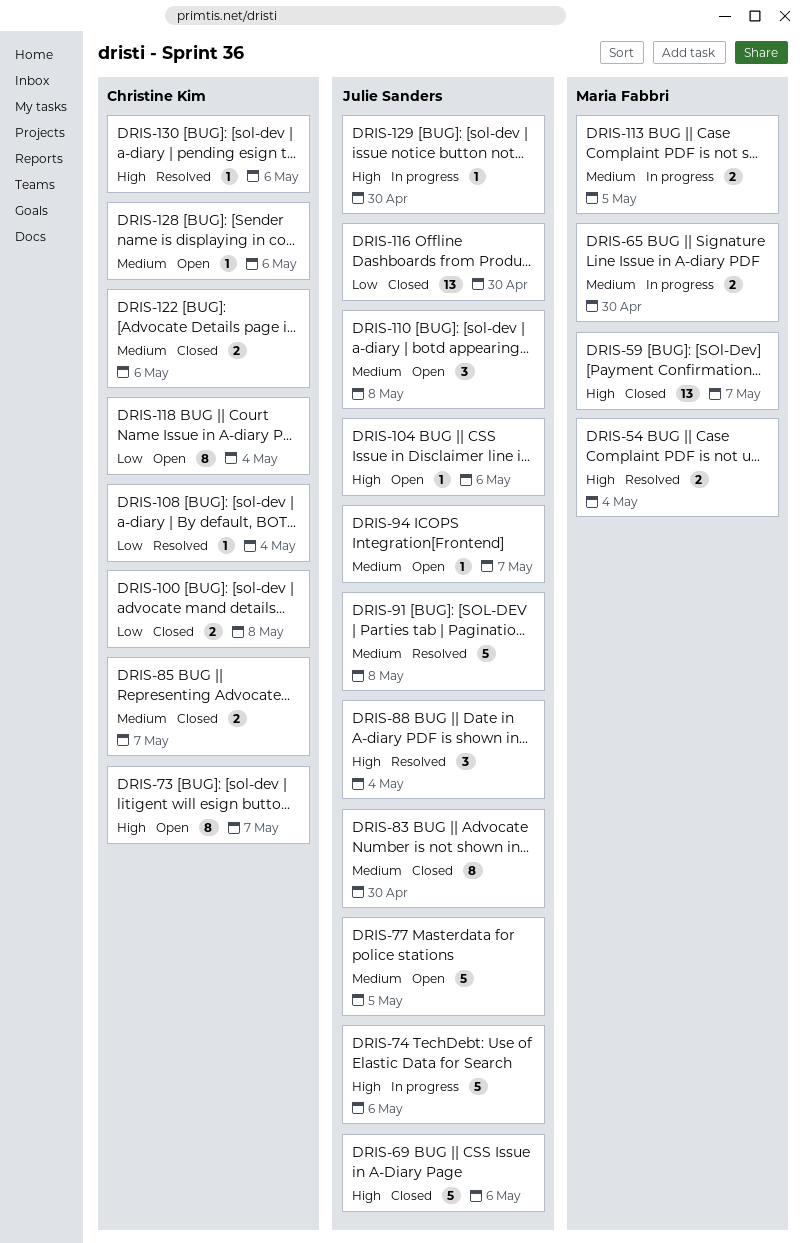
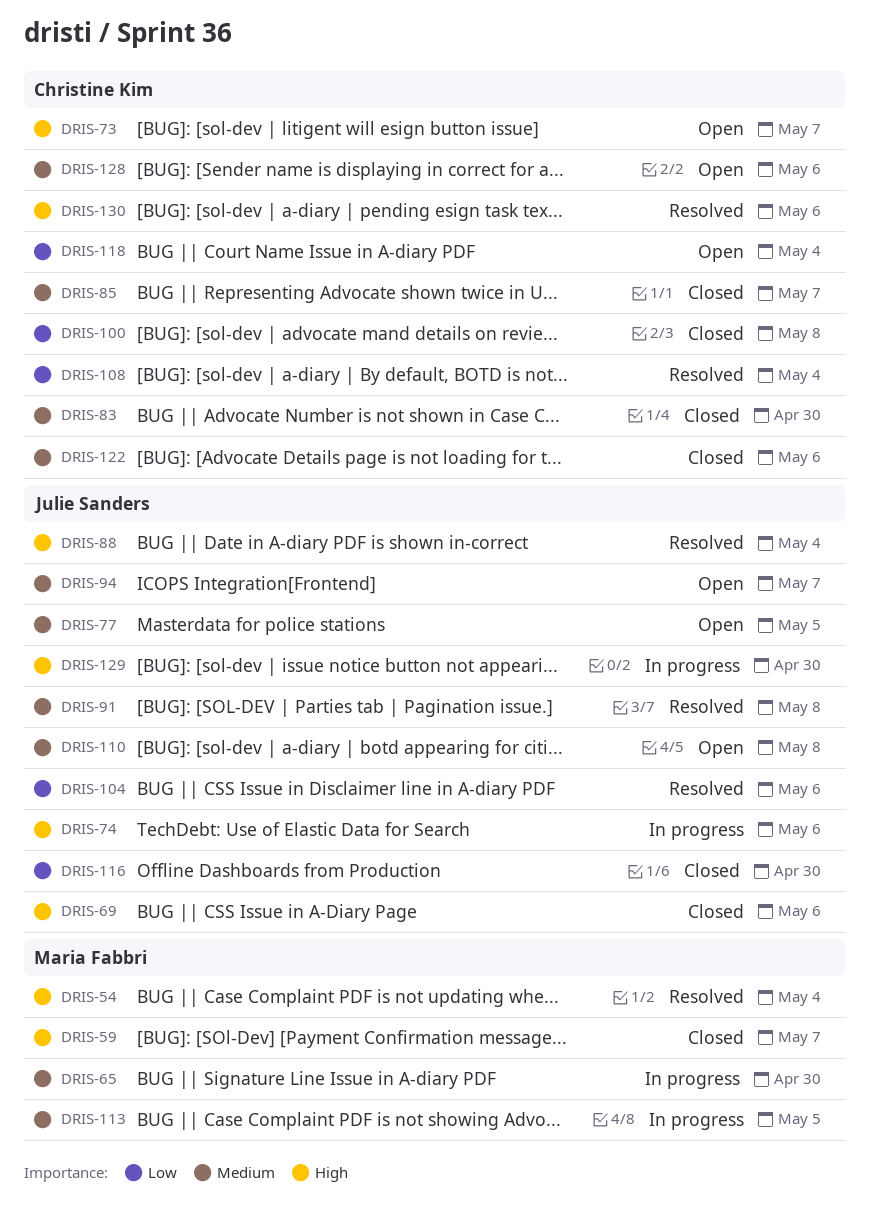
DRIS-83, owner: Julie Sanders -> Christine Kim
DRIS-104, status: Open -> Resolved
DRIS-104, priority: High -> Low

